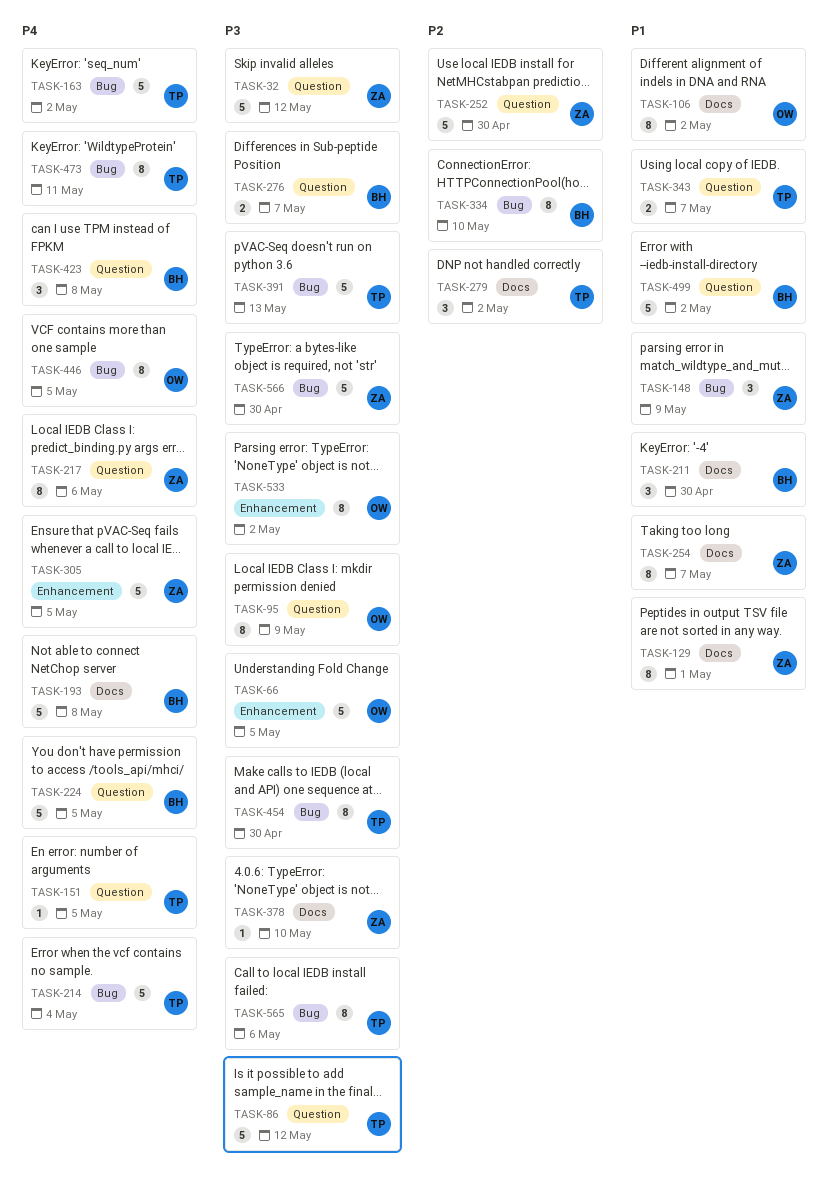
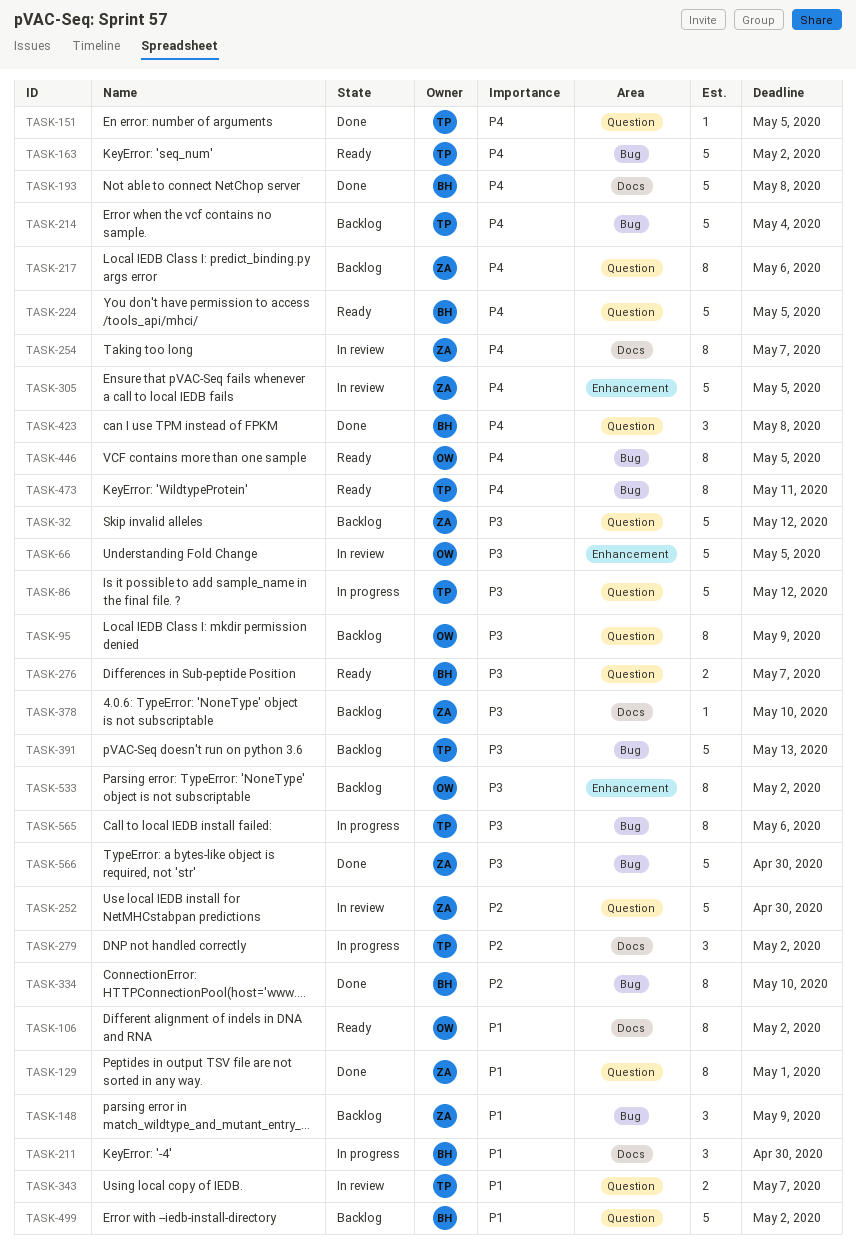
TASK-129, label: Docs -> Question
TASK-254, priority: P1 -> P4
TASK-454: present -> none

